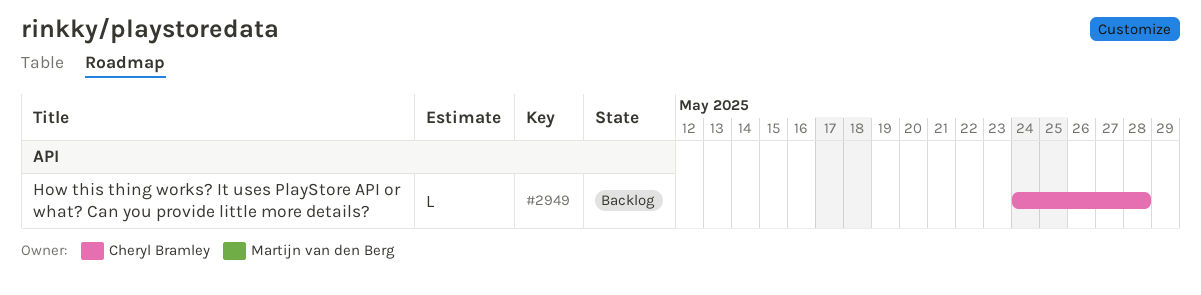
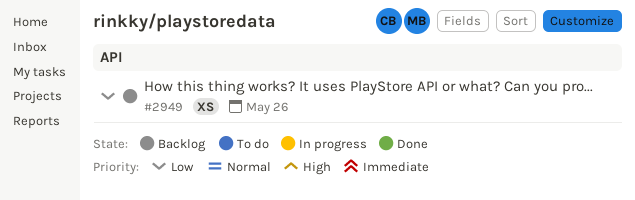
#2949, estimate: L -> XS
#2949, due: May 28 -> May 26

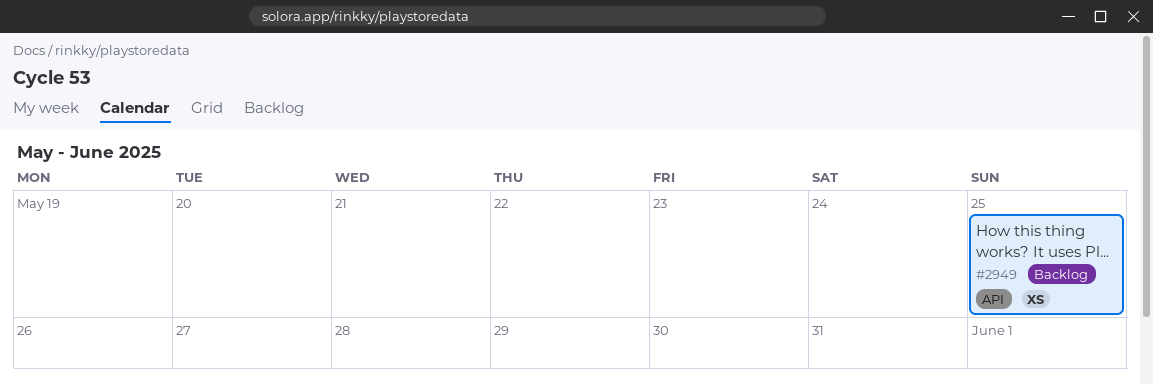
#2949, due: May 26 -> May 25

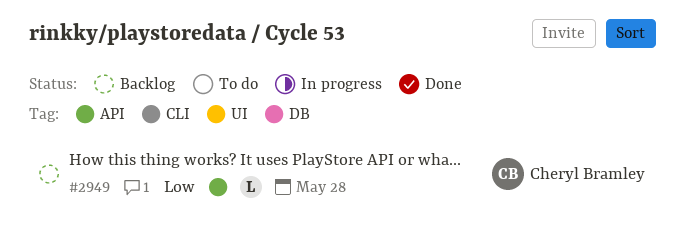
#2949, estimate: XS -> L
#2949, due: May 25 -> May 28

